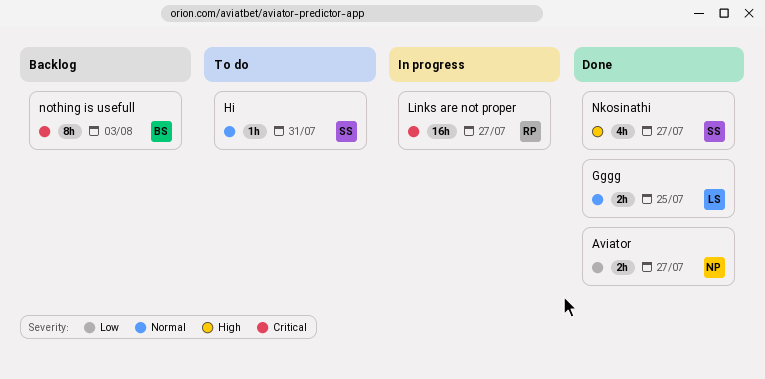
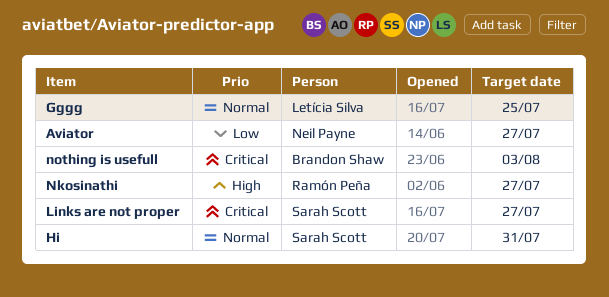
Links are not proper, owner: Ramón Peña -> Sarah Scott
Nkosinathi, owner: Sarah Scott -> Ramón Peña

